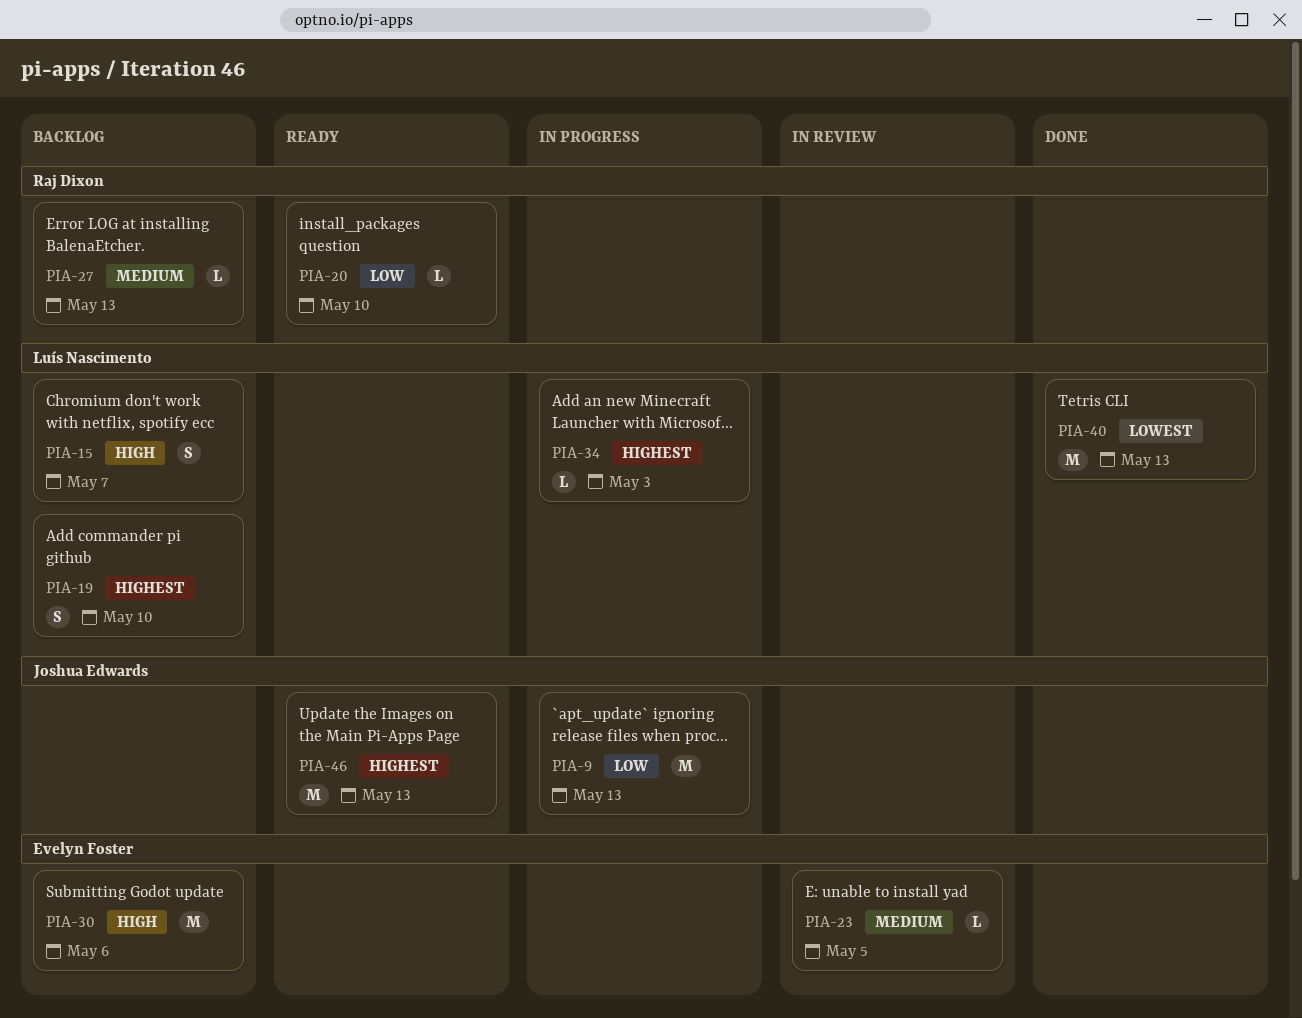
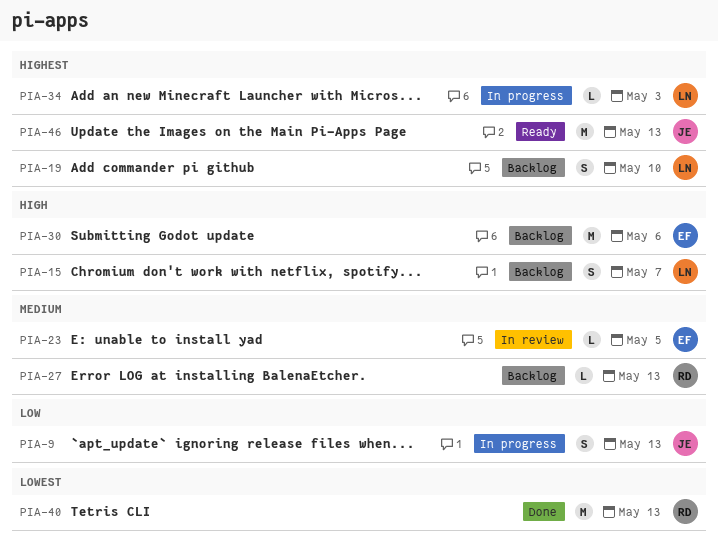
PIA-9, estimate: M -> S
PIA-20: present -> none
PIA-40, owner: Luís Nascimento -> Raj Dixon

